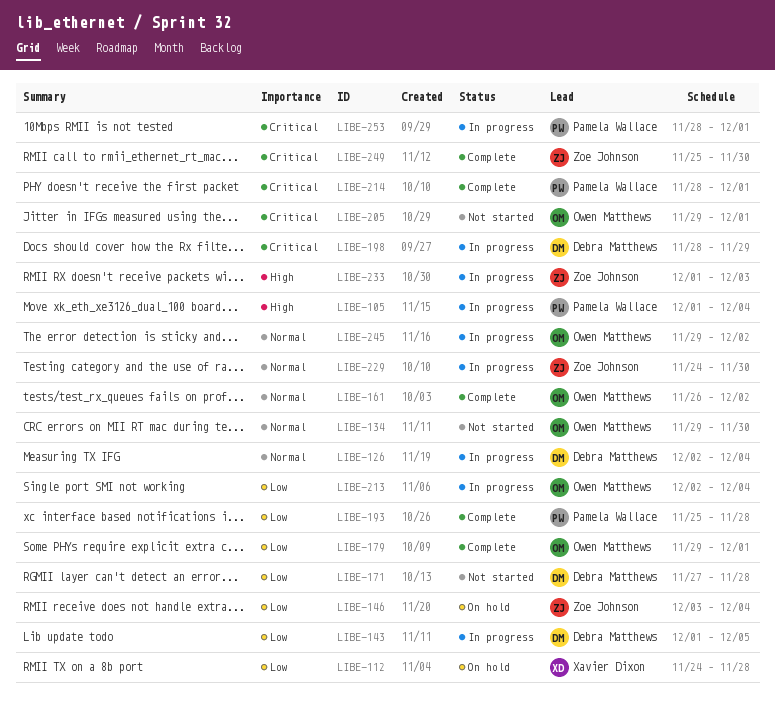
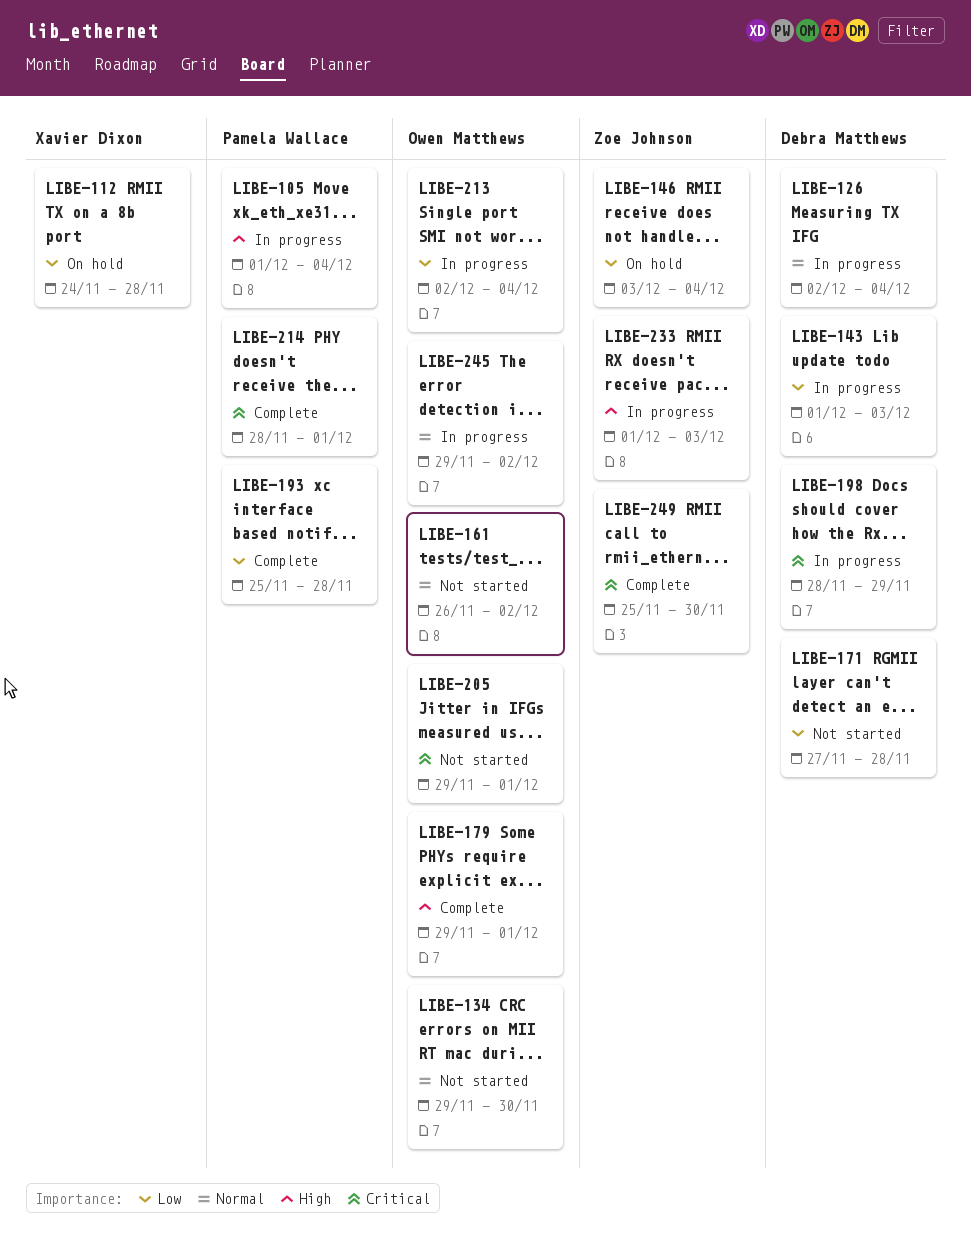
LIBE-143, due: Dec 5 -> Dec 3
LIBE-161, status: Complete -> Not started
LIBE-179, priority: Low -> High
LIBE-229: present -> none
LIBE-253: present -> none

